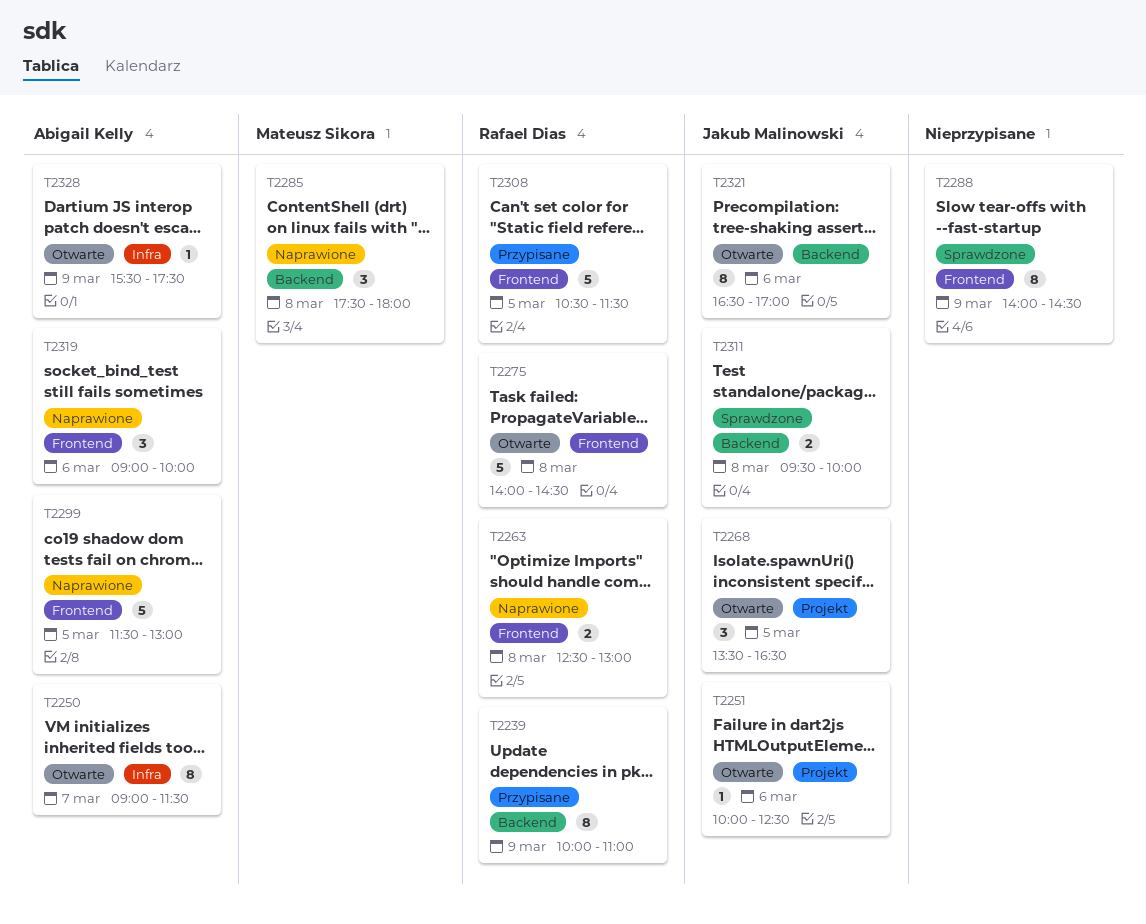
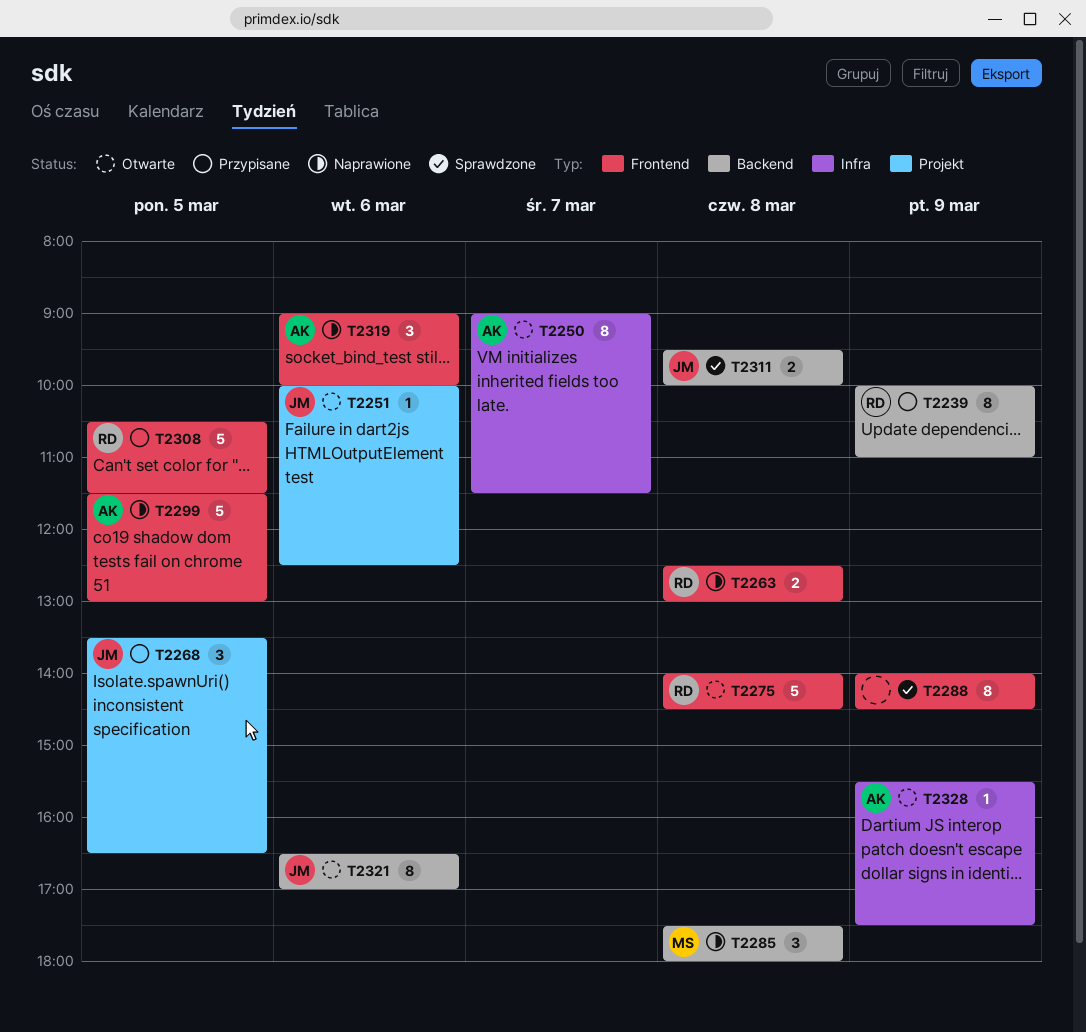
T2268, status: Otwarte -> Przypisane

